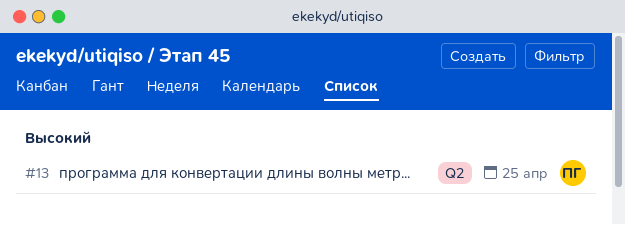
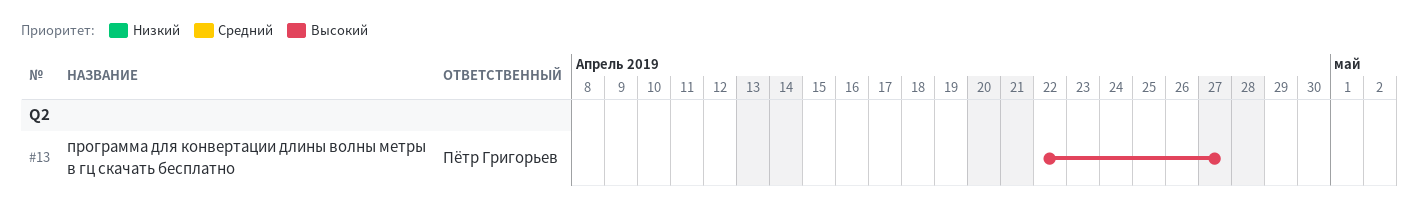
#13, due: Apr 25 -> Apr 27

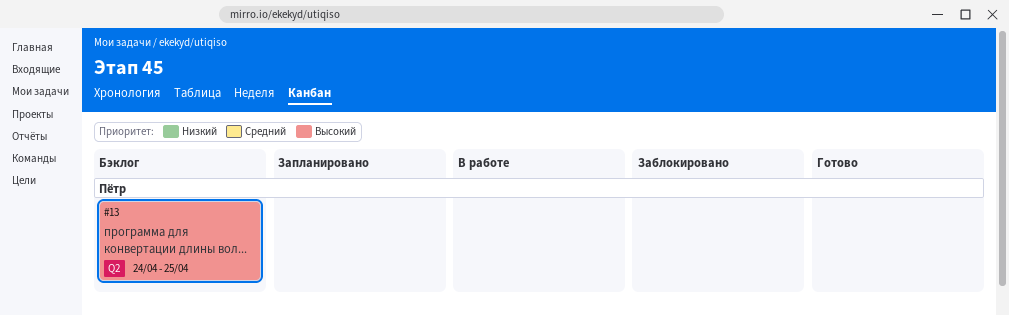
#13, start: Apr 22 -> Apr 24
#13, due: Apr 27 -> Apr 25

